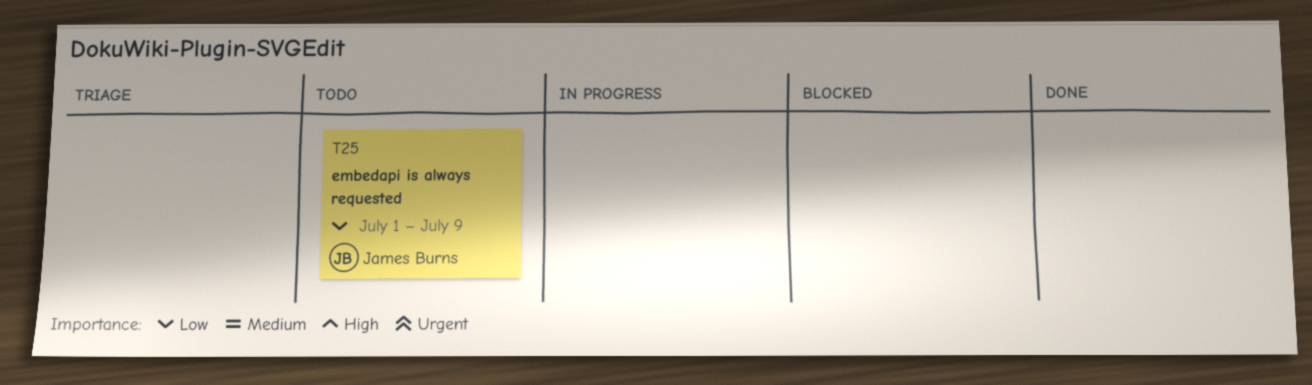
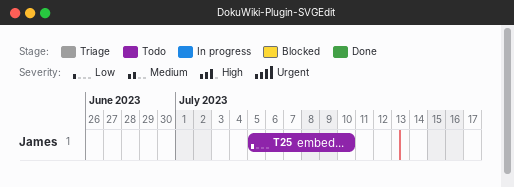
T25, start: Jul 1 -> Jul 5
T25, due: Jul 9 -> Jul 10

